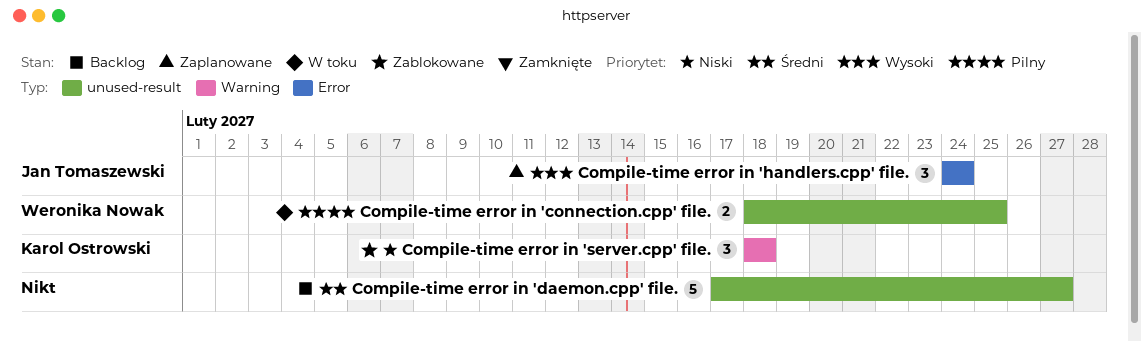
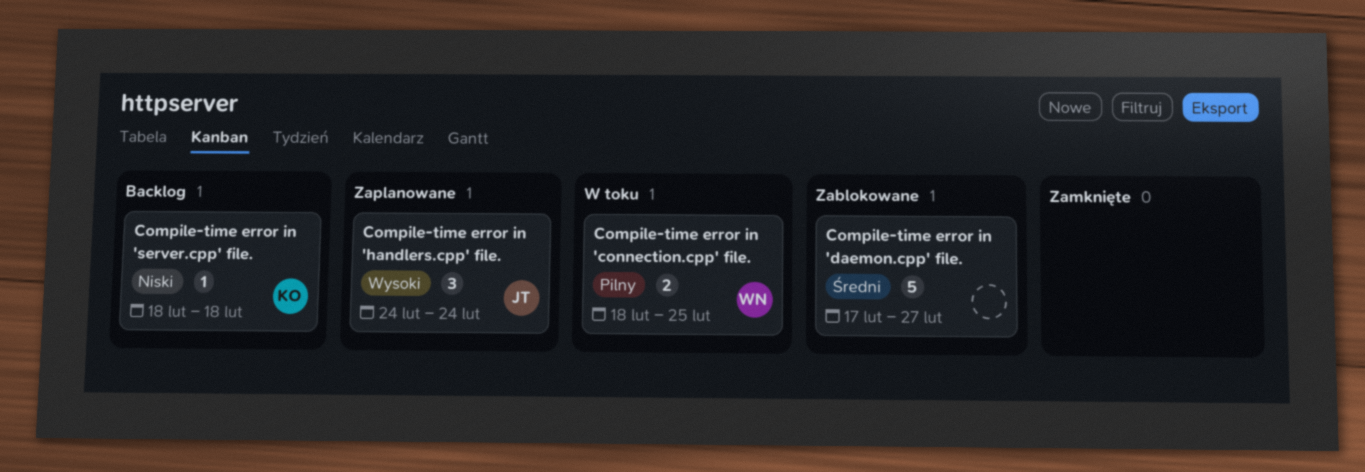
Compile-time error in 'daemon.cpp' file., status: Backlog -> Zablokowane
Compile-time error in 'server.cpp' file., status: Zablokowane -> Backlog
Compile-time error in 'server.cpp' file., estimate: 3 -> 1

